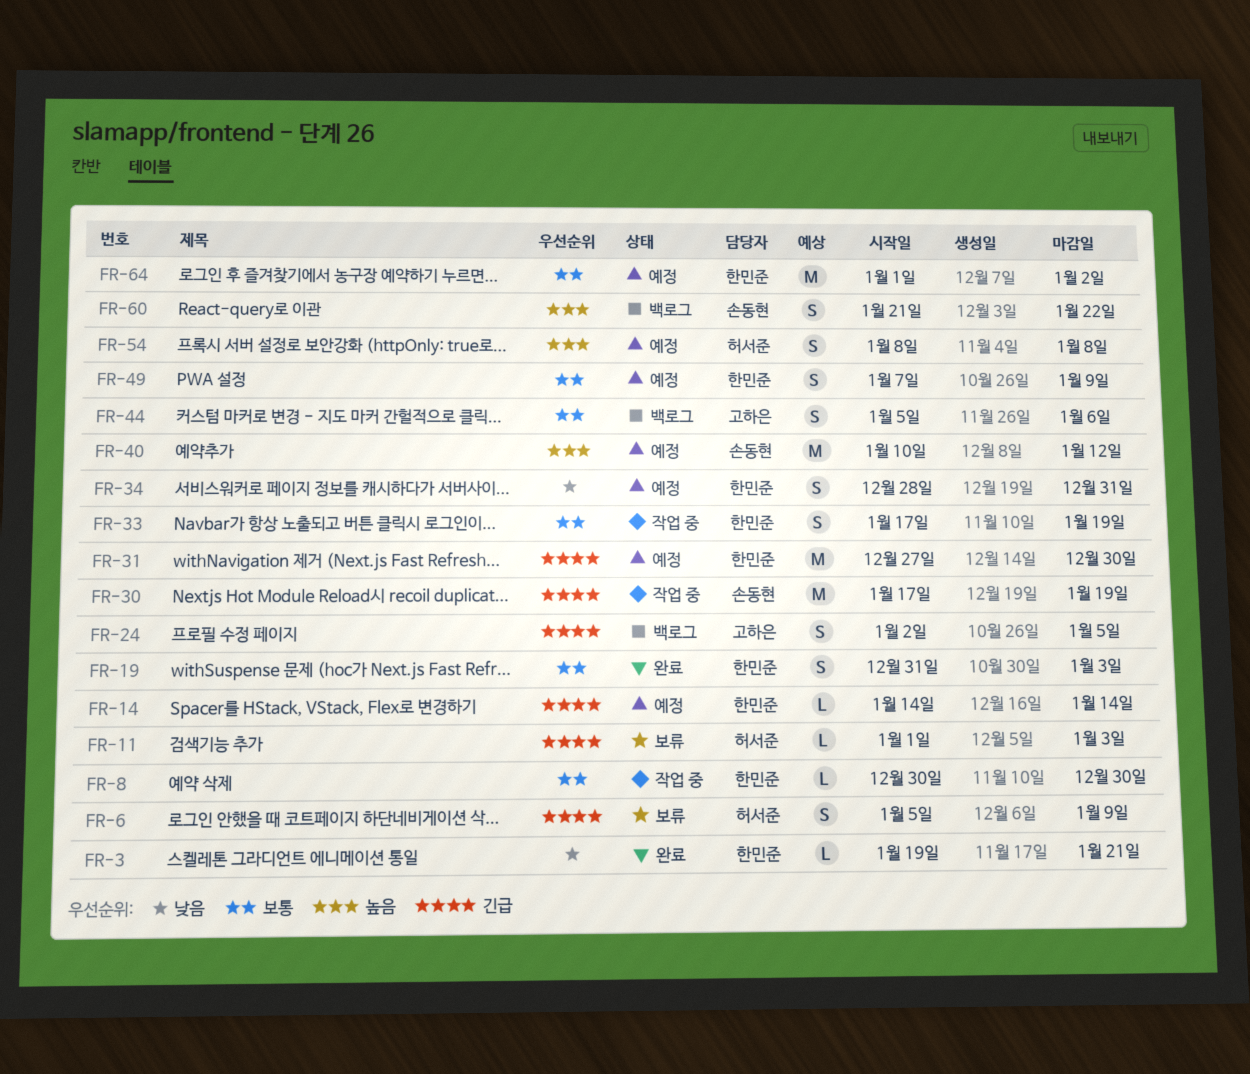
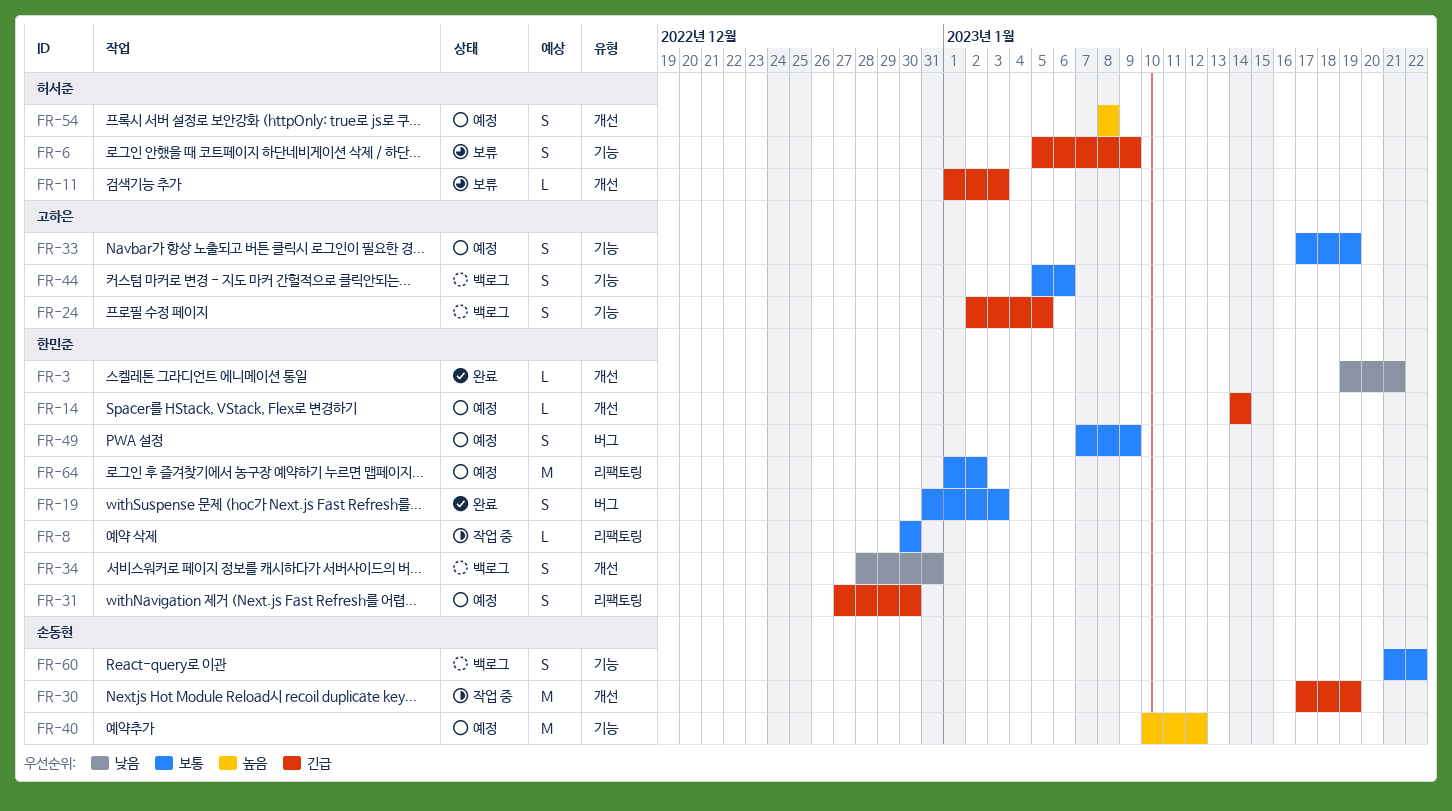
FR-31, estimate: M -> S
FR-33, status: 작업 중 -> 예정
FR-33, owner: 한민준 -> 고하은
FR-34, status: 예정 -> 백로그
FR-60, priority: 높음 -> 보통

